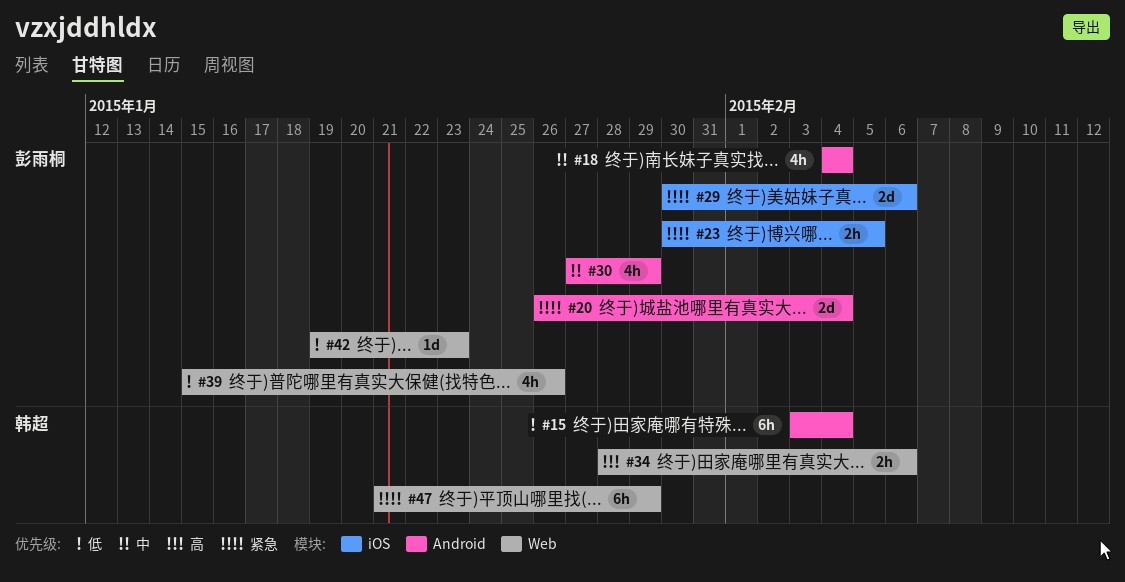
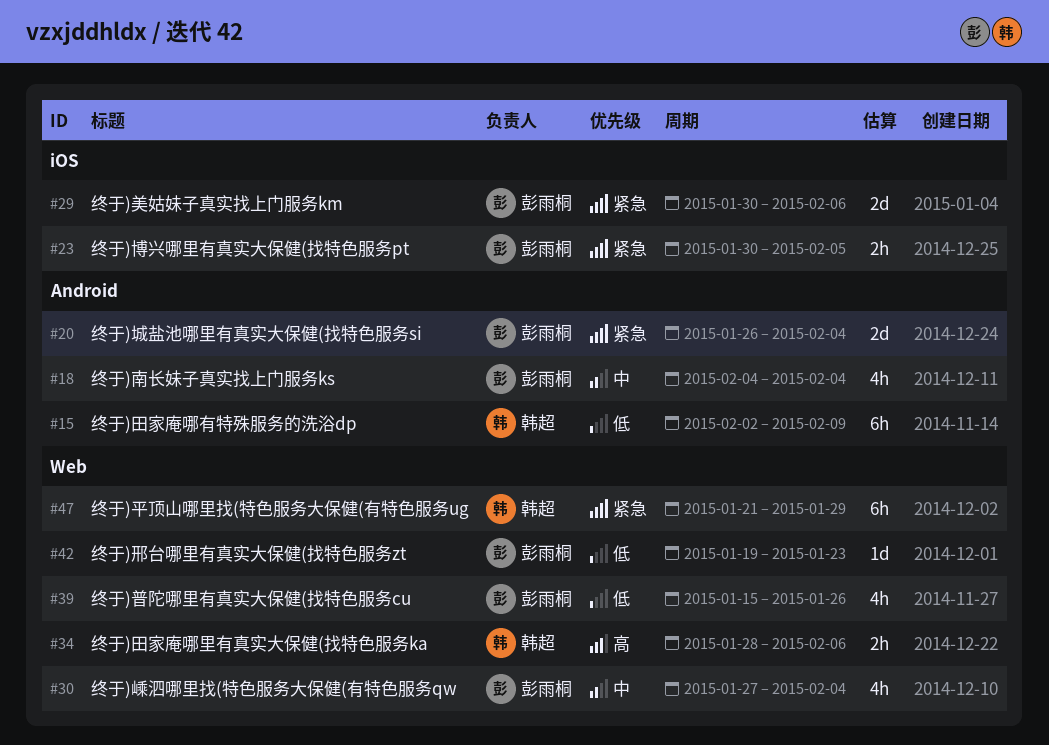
#15, start: Feb 3 -> Feb 2
#15, due: Feb 4 -> Feb 9
#30, label: Android -> Web
#30, due: Jan 29 -> Feb 4

